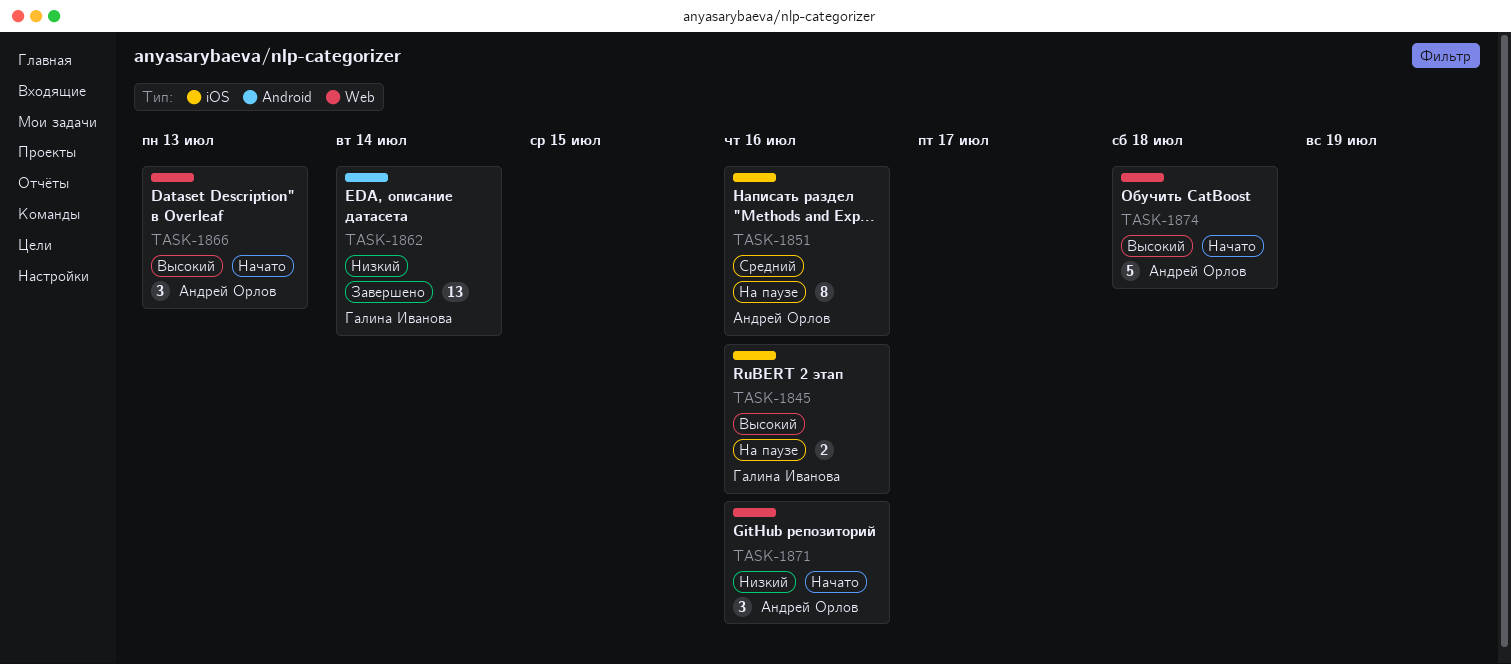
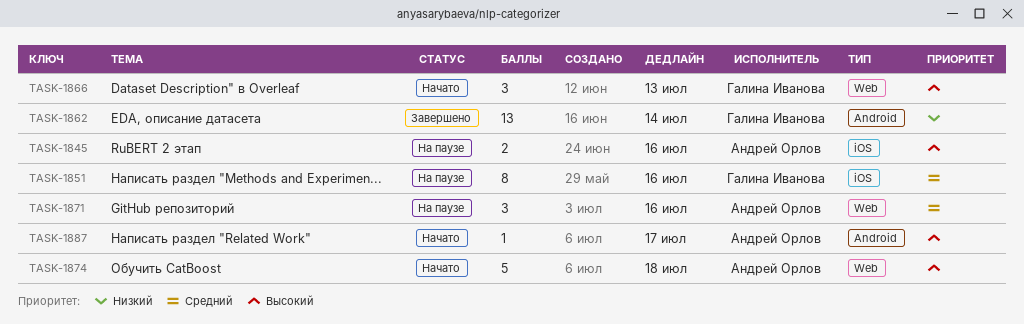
TASK-1845, owner: Галина Иванова -> Андрей Орлов
TASK-1851, owner: Андрей Орлов -> Галина Иванова
TASK-1866, owner: Андрей Орлов -> Галина Иванова
TASK-1871, status: Начато -> На паузе
TASK-1871, priority: Низкий -> Средний
TASK-1887: none -> present

